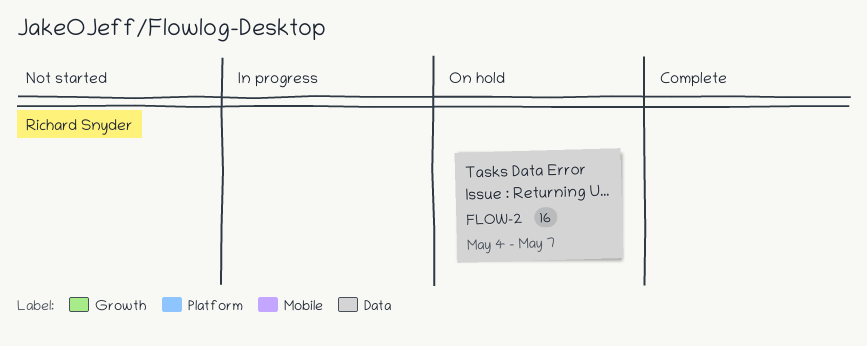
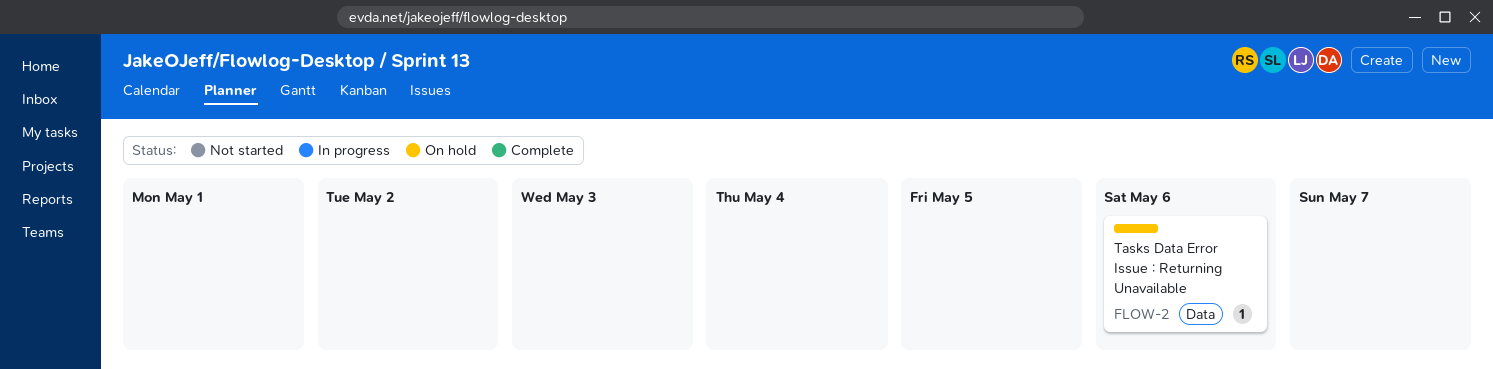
FLOW-2, estimate: 16 -> 1
FLOW-2, due: May 7 -> May 6

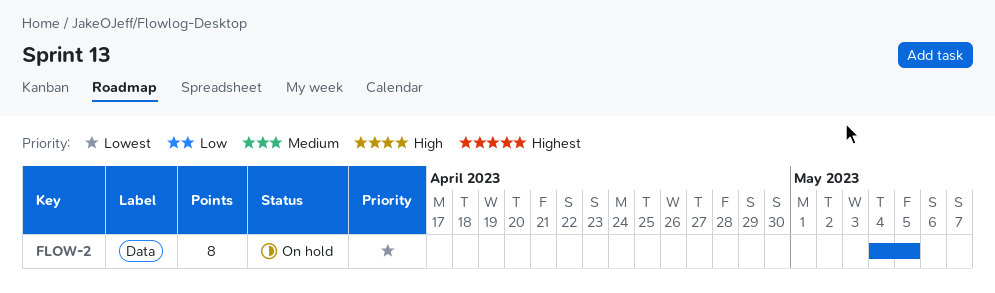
FLOW-2, estimate: 1 -> 8
FLOW-2, due: May 6 -> May 5

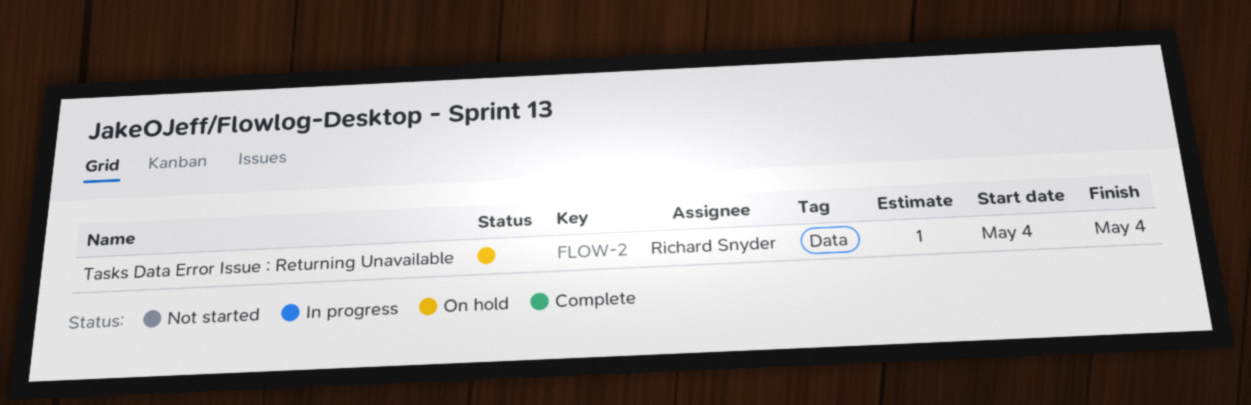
FLOW-2, estimate: 8 -> 1
FLOW-2, due: May 5 -> May 4

